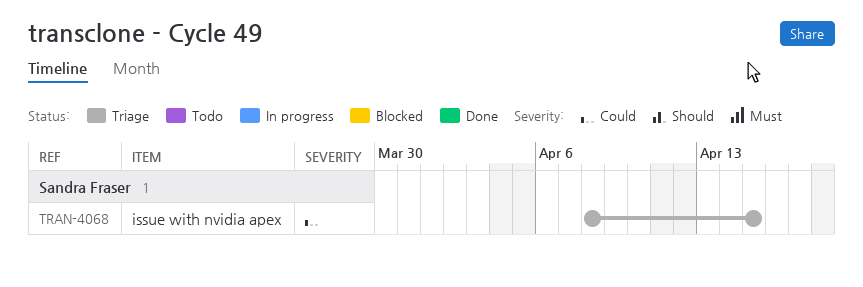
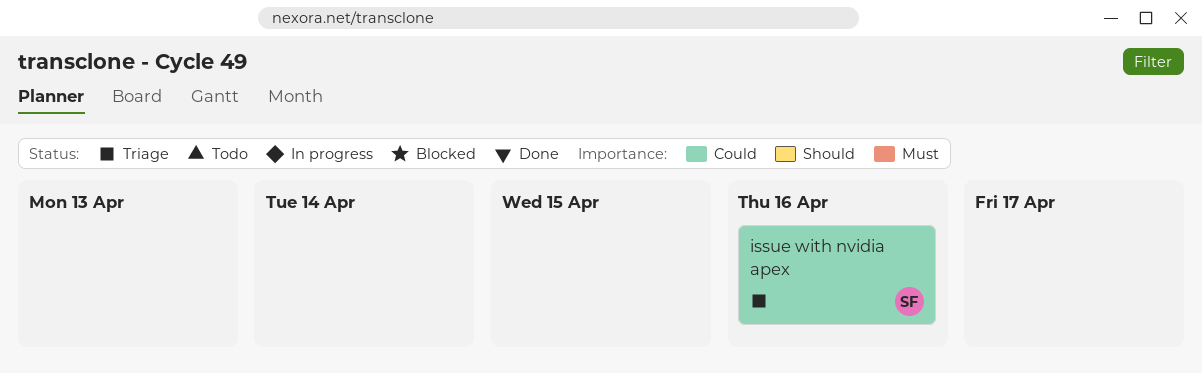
issue with nvidia apex, due: Apr 15 -> Apr 16

